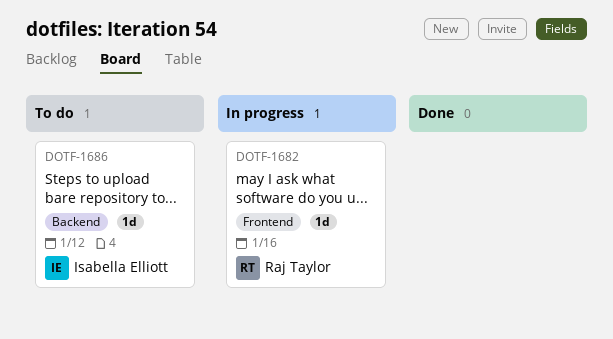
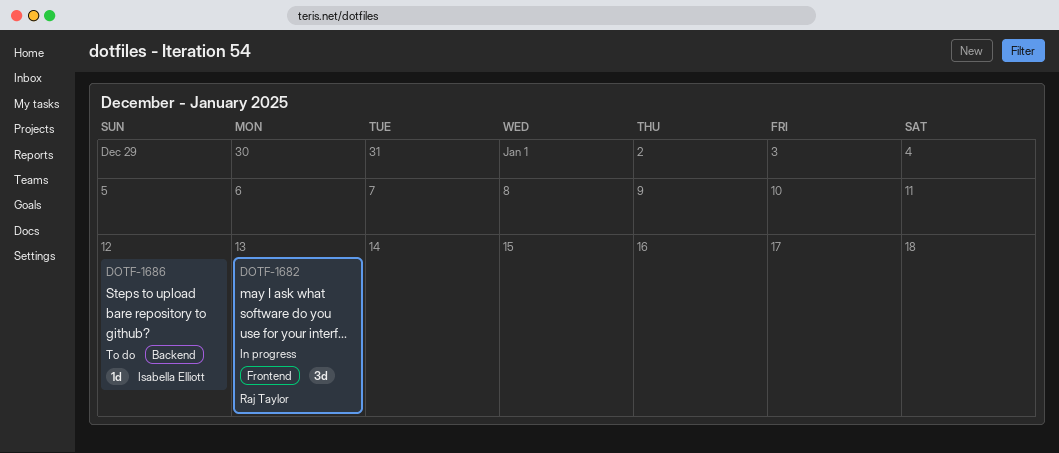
DOTF-1682, estimate: 1d -> 3d
DOTF-1682, due: Jan 16 -> Jan 13

